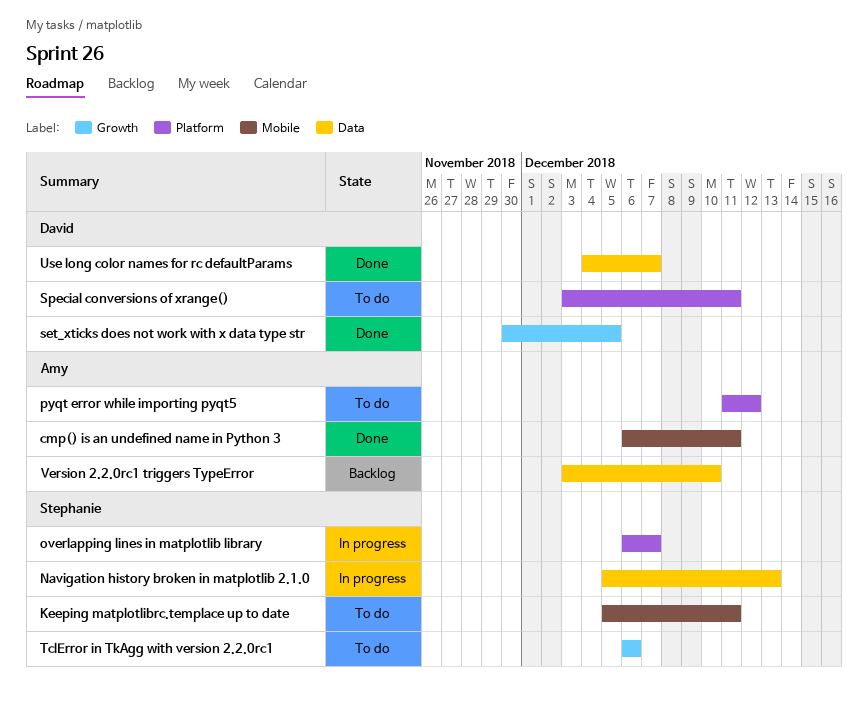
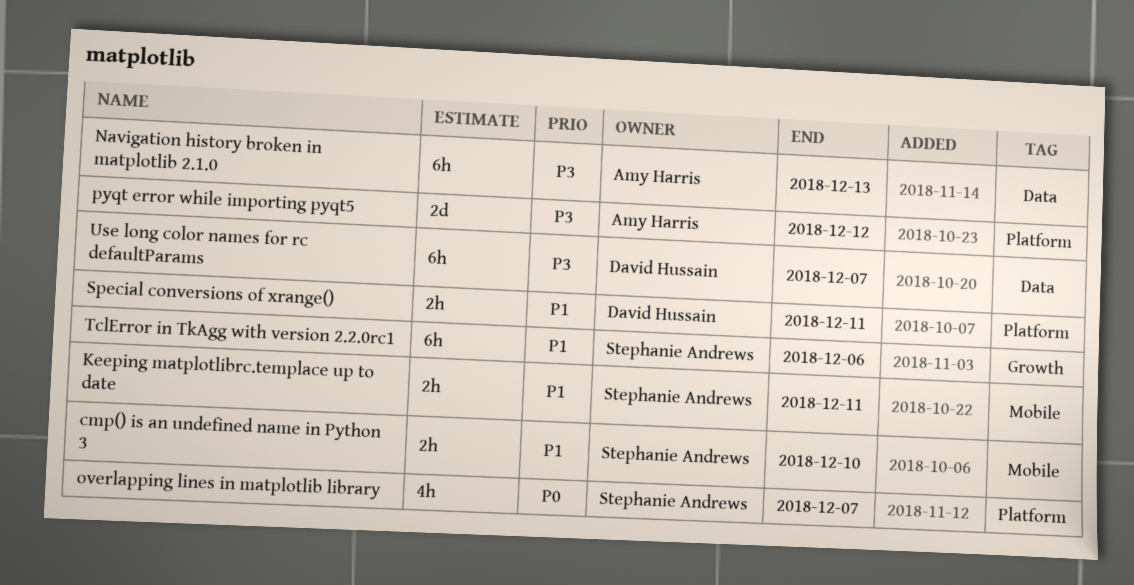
cmp() is an undefined name in Python 3, owner: Amy Harris -> Stephanie Andrews
cmp() is an undefined name in Python 3, due: Dec 11 -> Dec 10
Navigation history broken in matplotlib 2.1.0, owner: Stephanie Andrews -> Amy Harris
set_xticks does not work with x data type str: present -> none
Version 2.2.0rc1 triggers TypeError: present -> none

